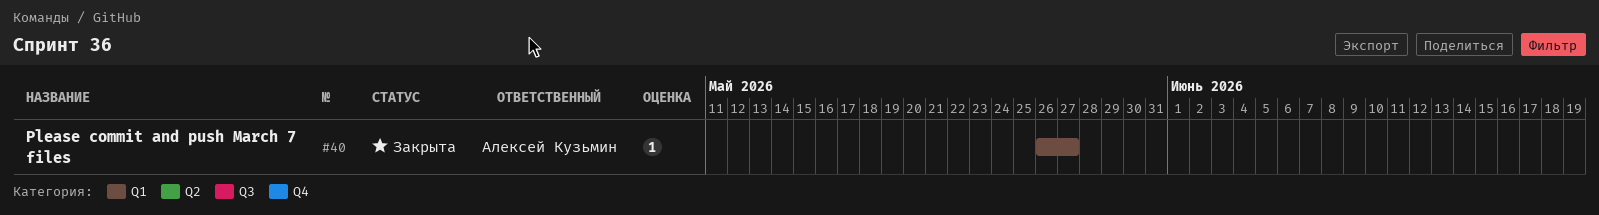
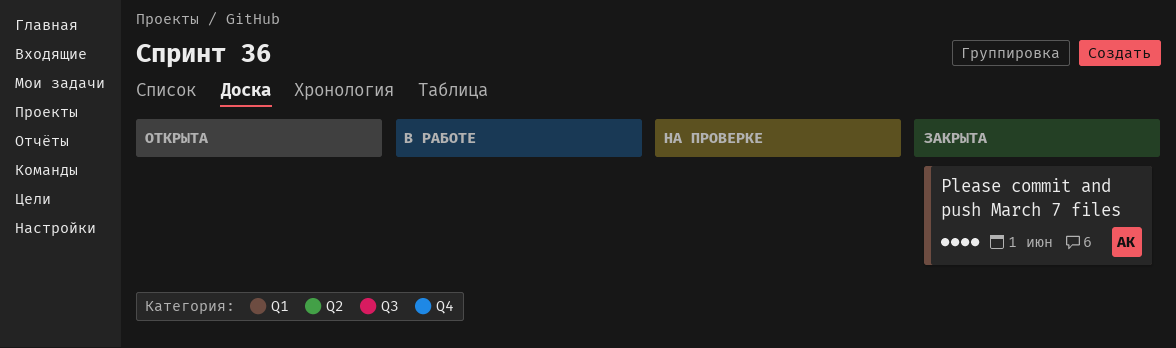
Please commit and push March 7 files, estimate: 1 -> 4
Please commit and push March 7 files, due: May 27 -> Jun 1

